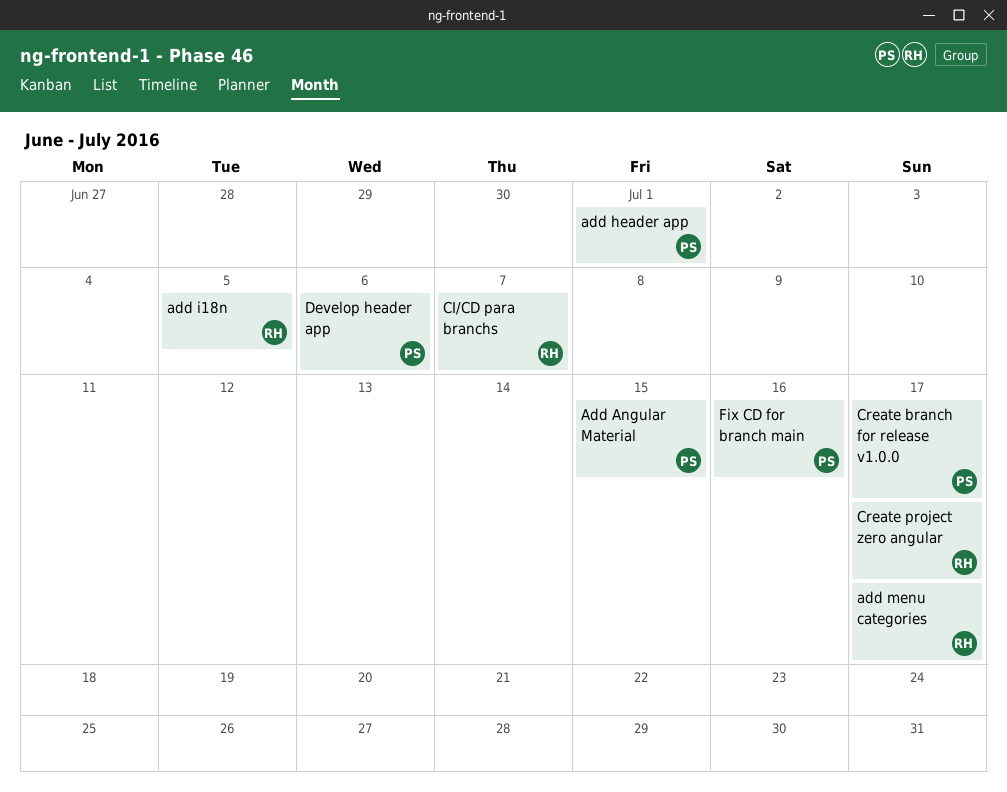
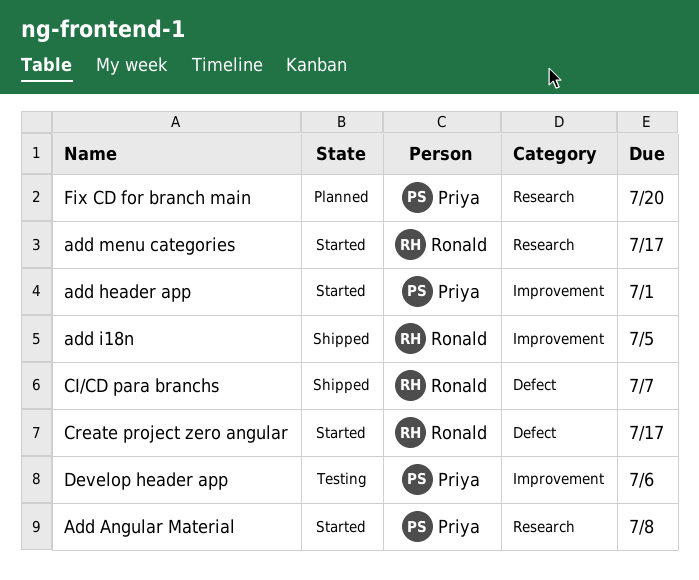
Add Angular Material, due: Jul 15 -> Jul 8
Create branch for release v1.0.0: present -> none
Fix CD for branch main, due: Jul 16 -> Jul 20

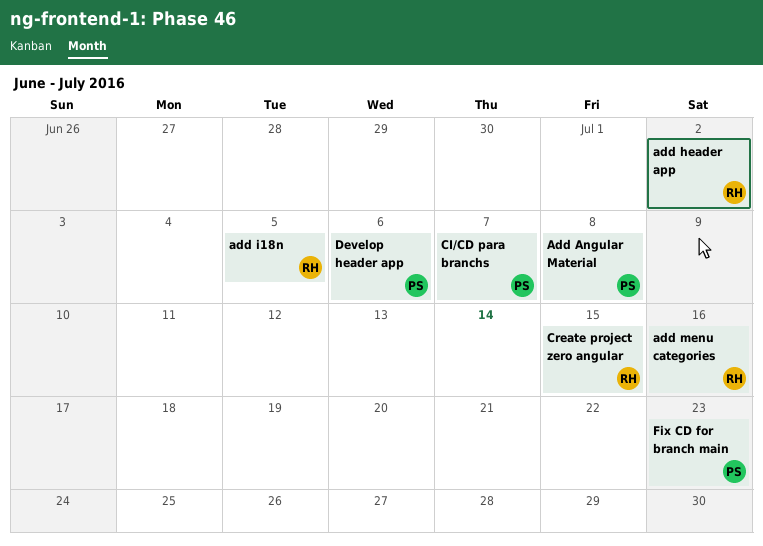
add header app, owner: Priya -> Ronald
add header app, due: Jul 1 -> Jul 2
add menu categories, due: Jul 17 -> Jul 16
CI/CD para branchs, owner: Ronald -> Priya
Create project zero angular, due: Jul 17 -> Jul 15
Fix CD for branch main, due: Jul 20 -> Jul 23

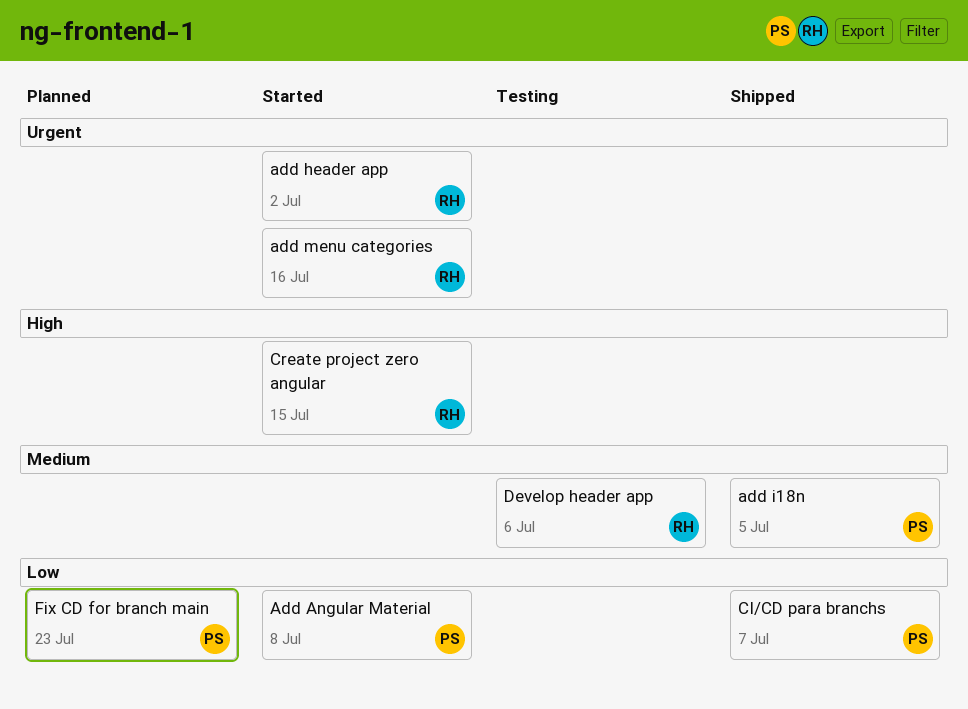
add i18n, owner: RH -> PS
Develop header app, owner: PS -> RH

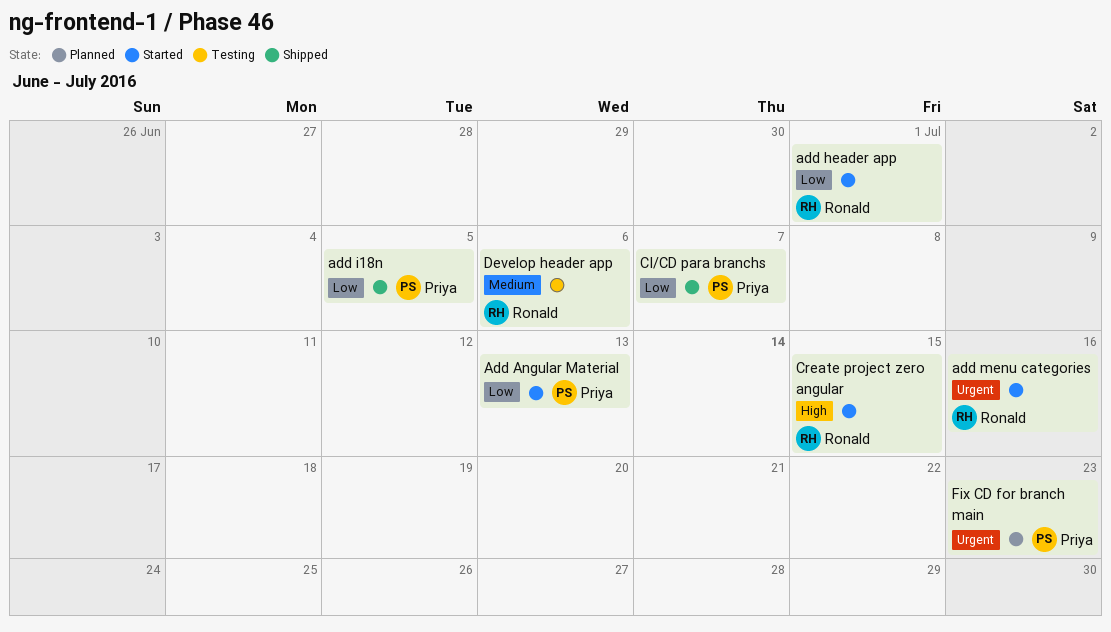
Add Angular Material, due: Jul 8 -> Jul 13
add header app, priority: Urgent -> Low
add header app, due: Jul 2 -> Jul 1
add i18n, priority: Medium -> Low
Fix CD for branch main, priority: Low -> Urgent

